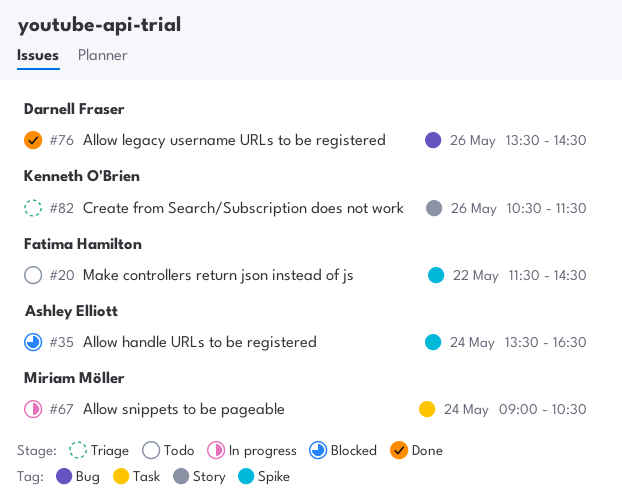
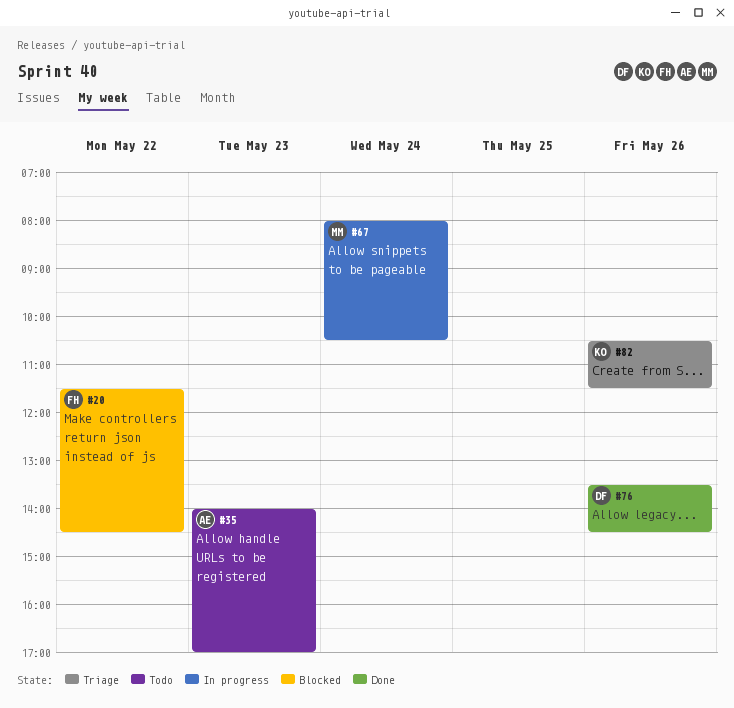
#20, status: Todo -> Blocked
#35, status: Blocked -> Todo
#35, day: May 24 -> May 23
#35, begins: 13:30 -> 14:00
#35, ends: 16:30 -> 17:00
#67, begins: 09:00 -> 08:00

